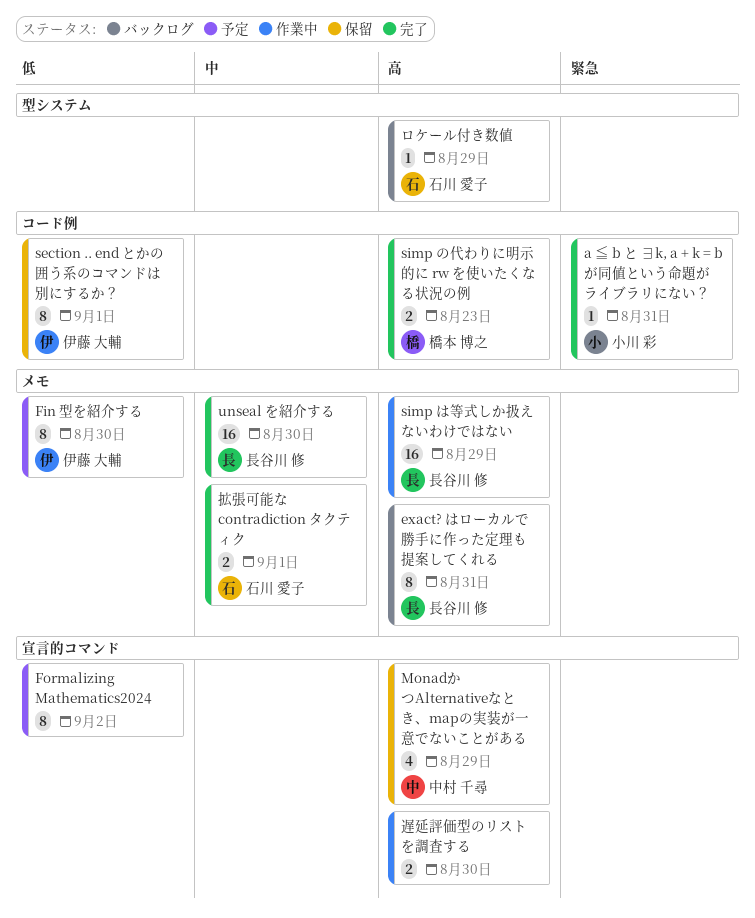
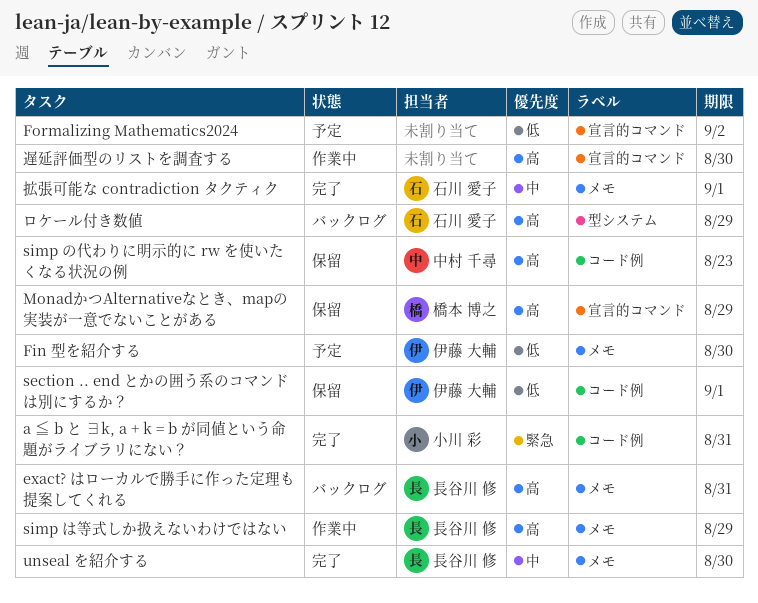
MonadかつAlternativeなとき、mapの実装が一意でないことがある, owner: 中村 千尋 -> 橋本 博之
simp の代わりに明示的に rw を使いたくなる状況の例, status: 完了 -> 保留
simp の代わりに明示的に rw を使いたくなる状況の例, owner: 橋本 博之 -> 中村 千尋

